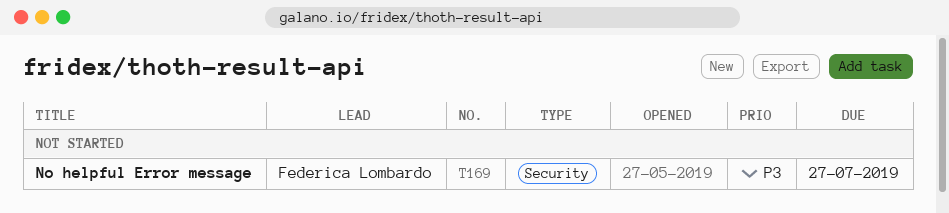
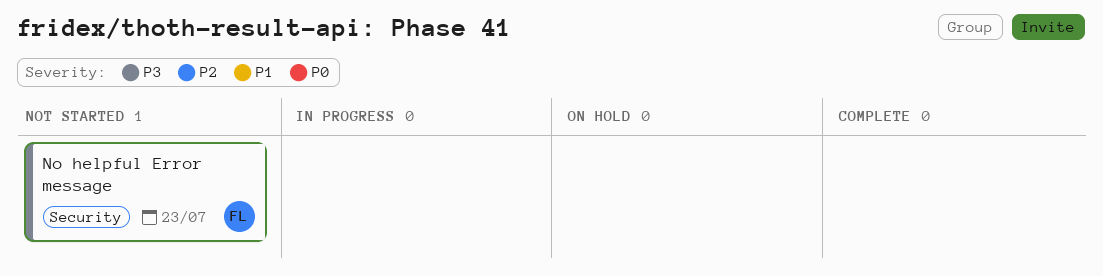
No helpful Error message, due: Jul 27 -> Jul 23

